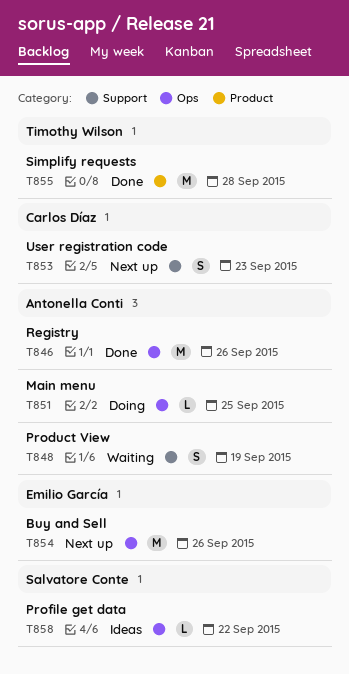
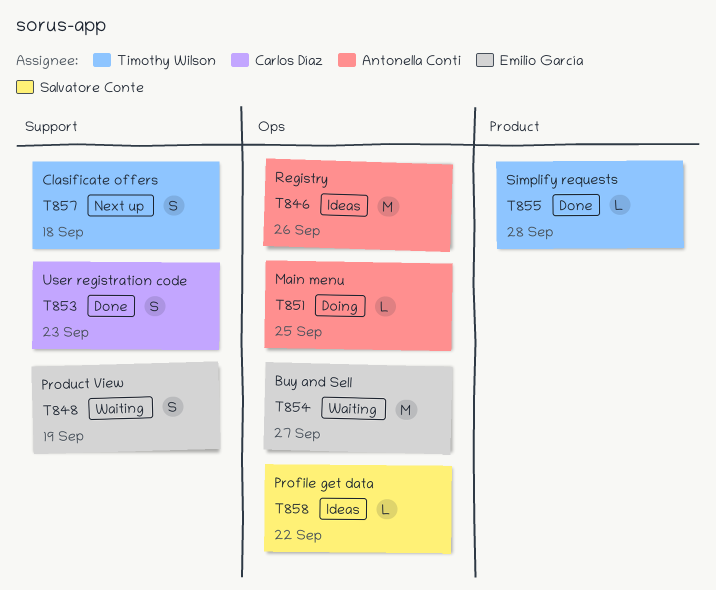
T846, status: Done -> Ideas
T848, owner: Antonella Conti -> Emilio García
T853, status: Next up -> Done
T854, status: Next up -> Waiting
T854, due: Sep 26 -> Sep 27
T855, estimate: M -> L
T857: none -> present

